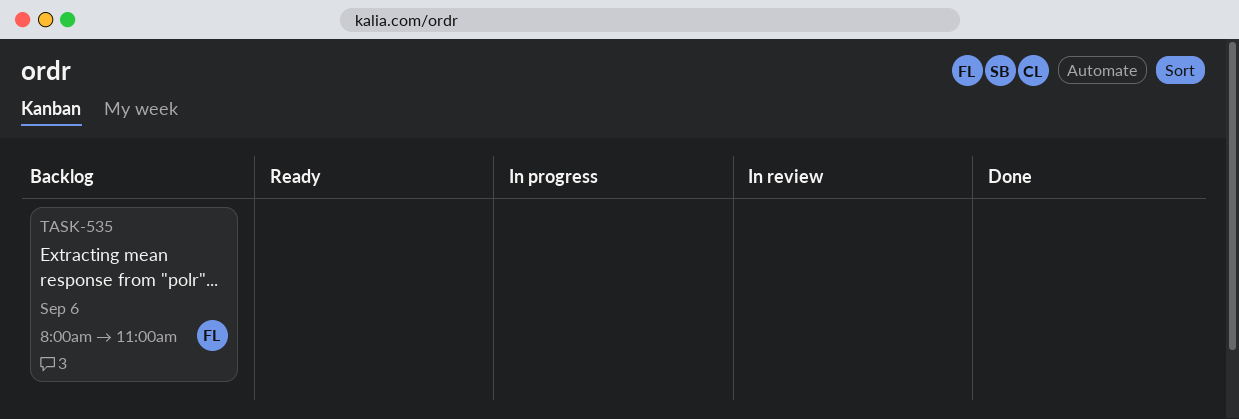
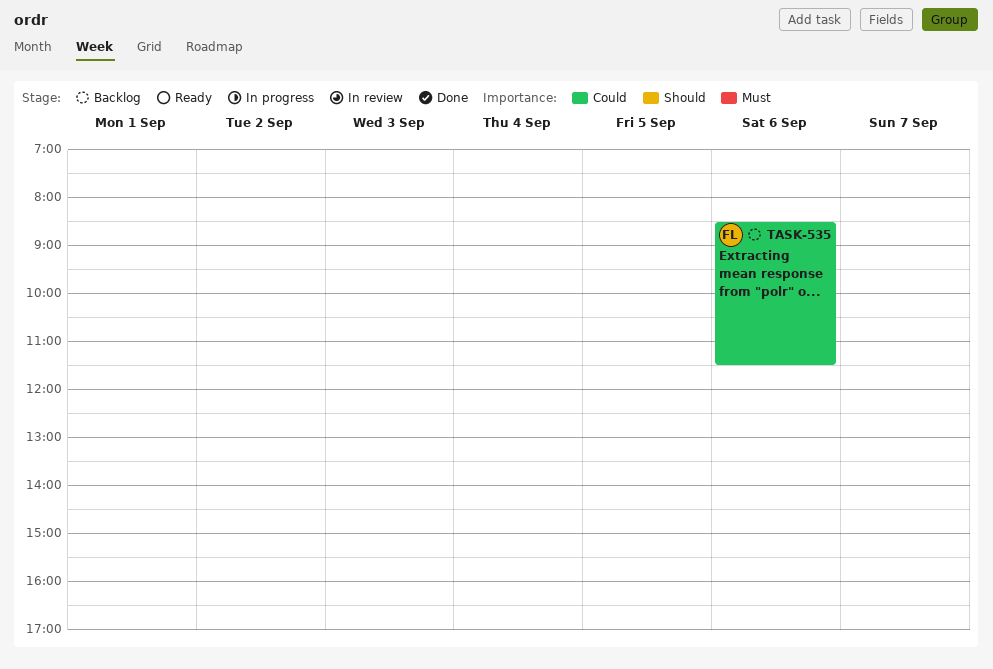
TASK-535, begins: 08:00 -> 08:30
TASK-535, ends: 11:00 -> 11:30

